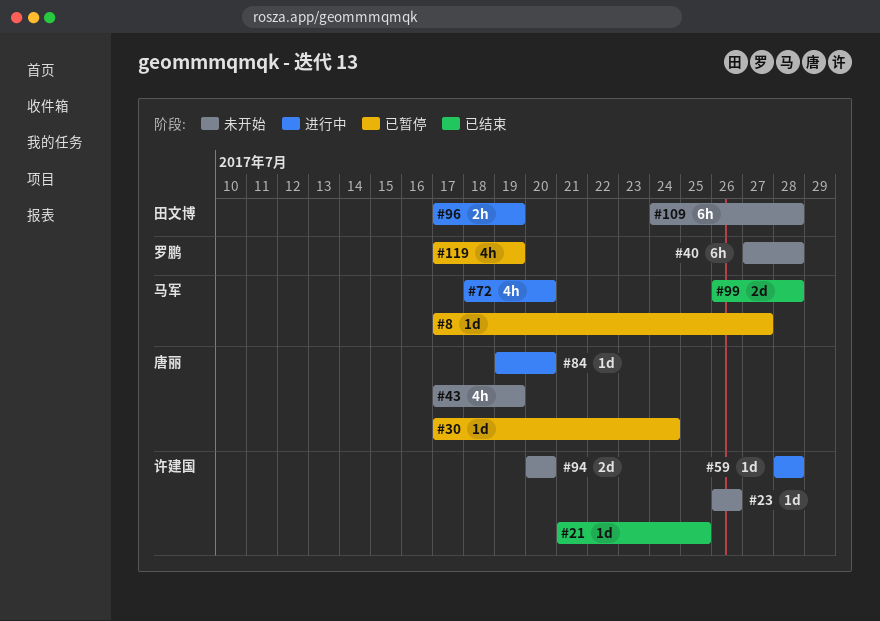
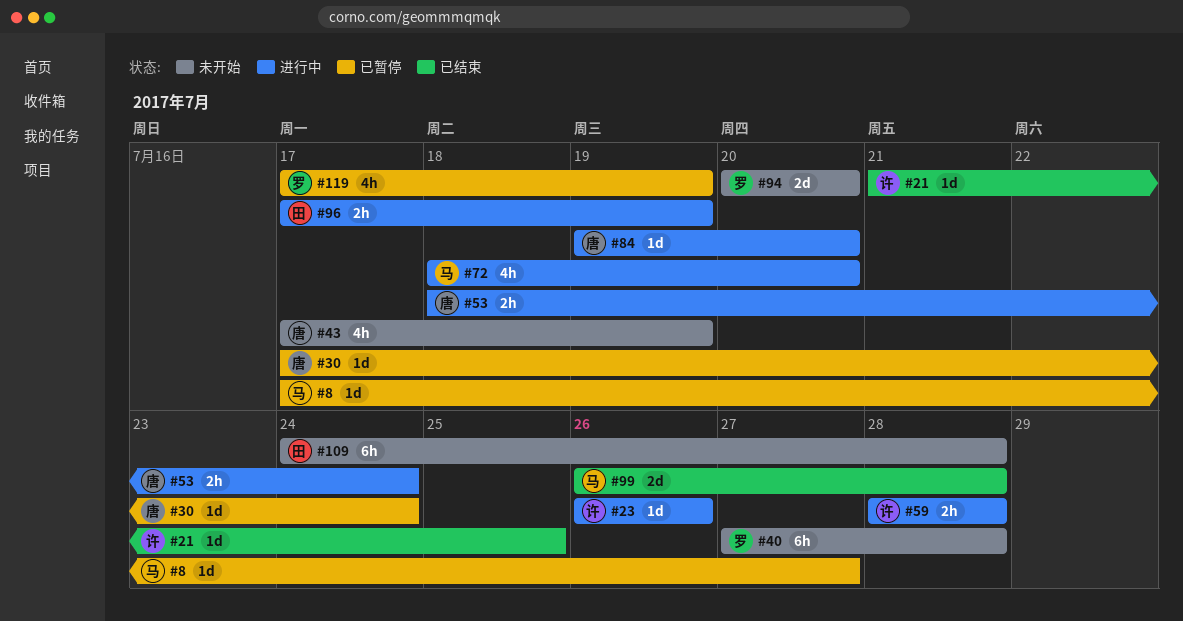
#23, status: 未开始 -> 进行中
#53: none -> present
#59, estimate: 1d -> 2h
#94, owner: 许建国 -> 罗鹏

